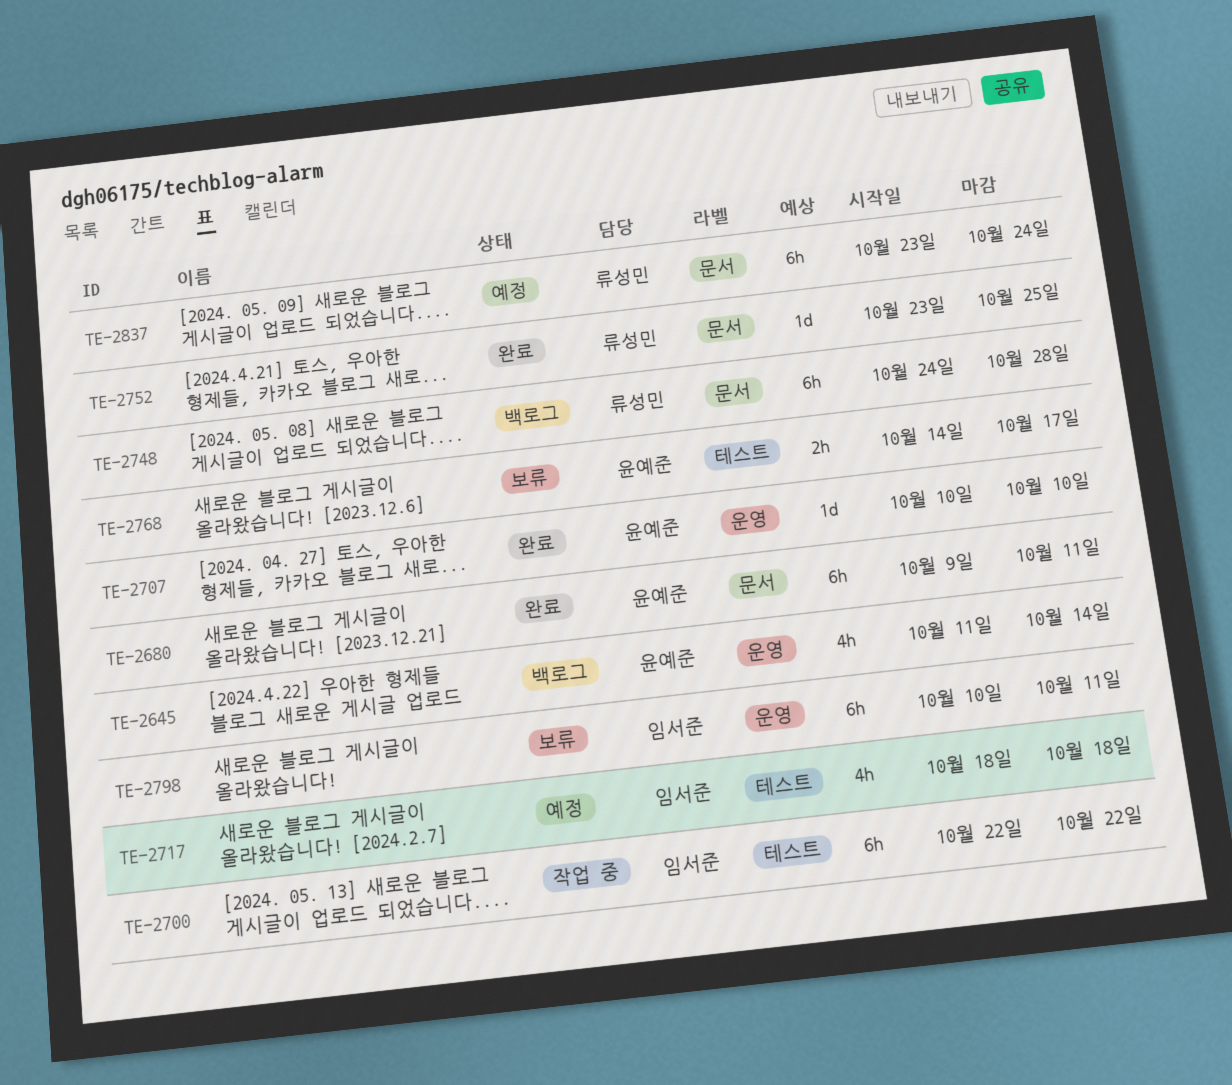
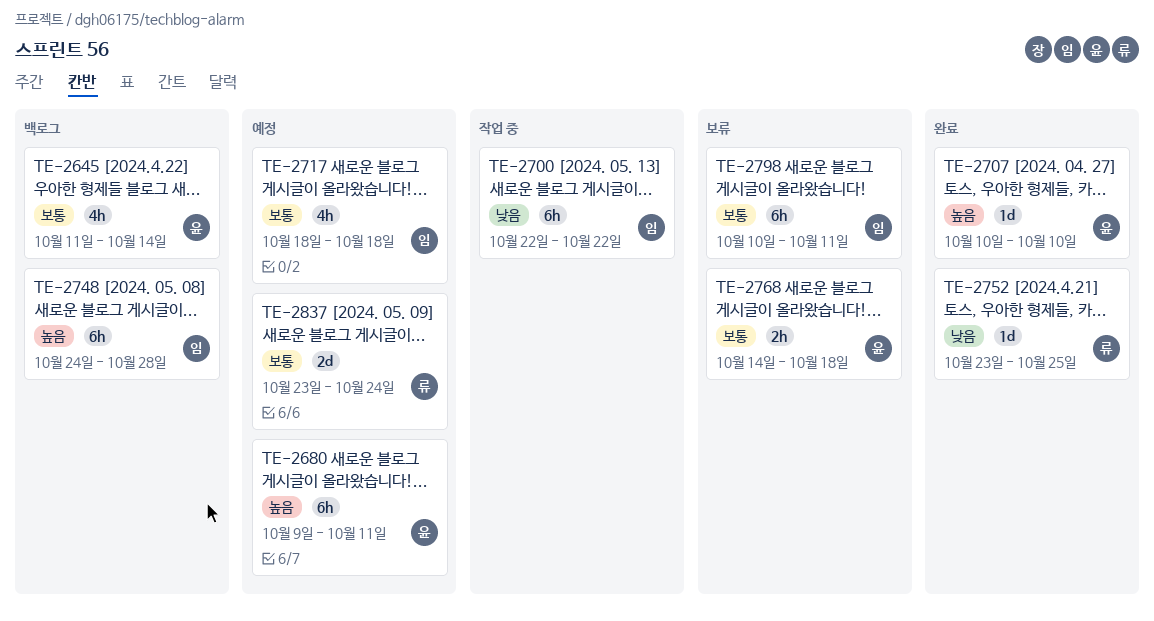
TE-2680, status: 완료 -> 예정
TE-2748, owner: 류성민 -> 임서준
TE-2768, due: Oct 17 -> Oct 18
TE-2837, estimate: 6h -> 2d

